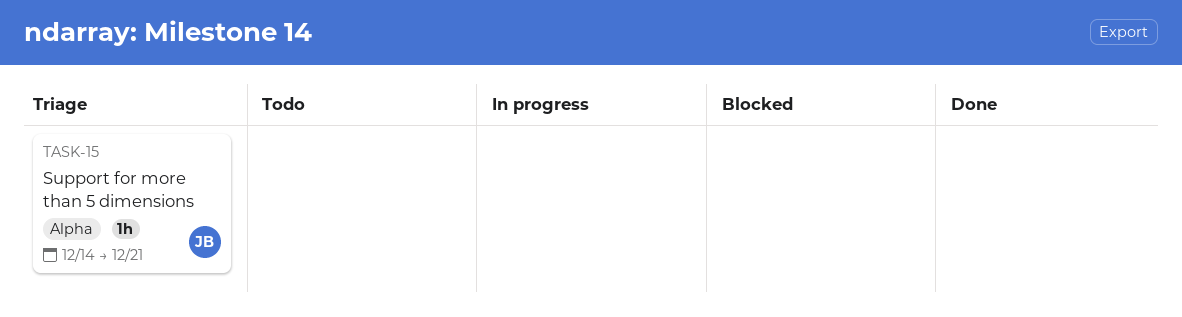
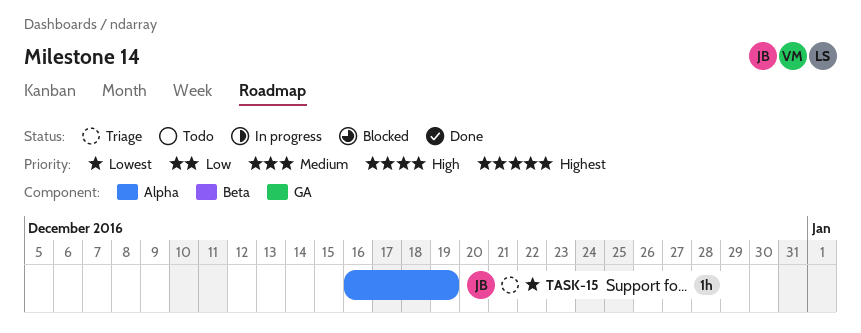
TASK-15, start: Dec 14 -> Dec 16
TASK-15, due: Dec 21 -> Dec 19

